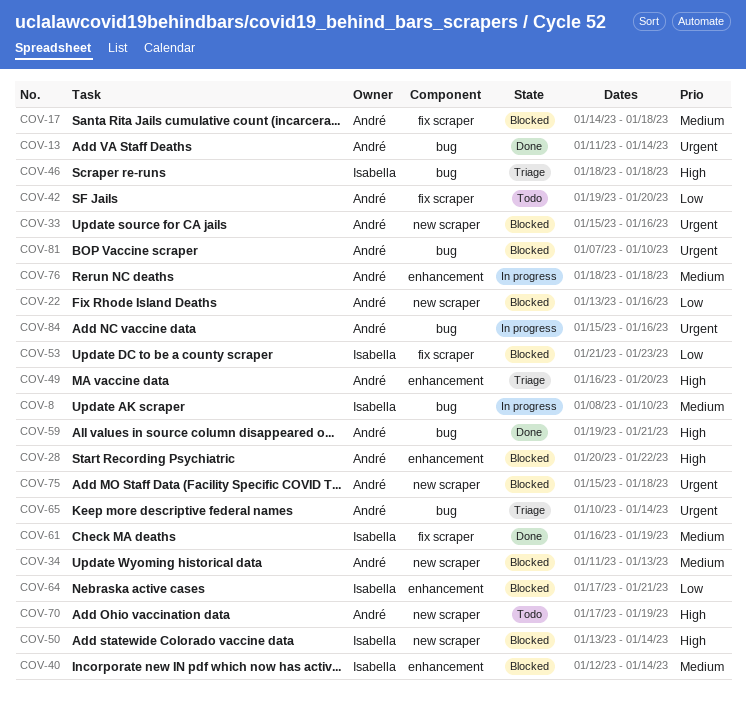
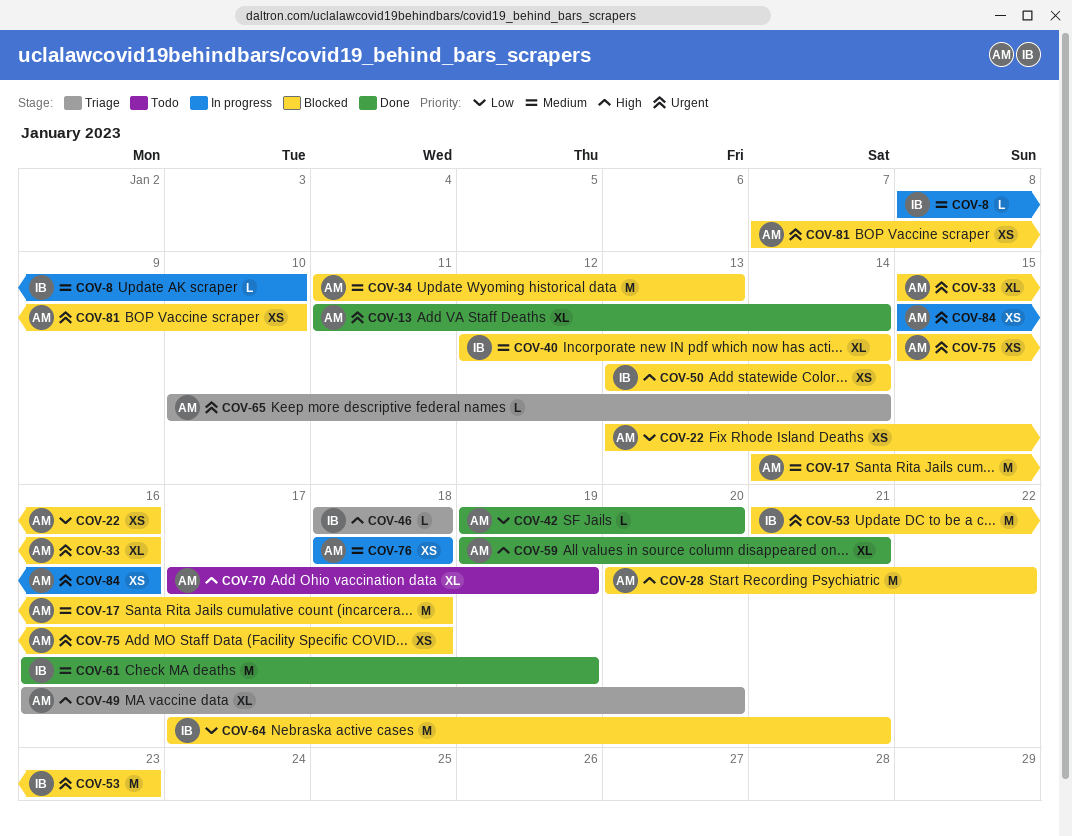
COV-42, status: Todo -> Done
COV-53, priority: Low -> Urgent

